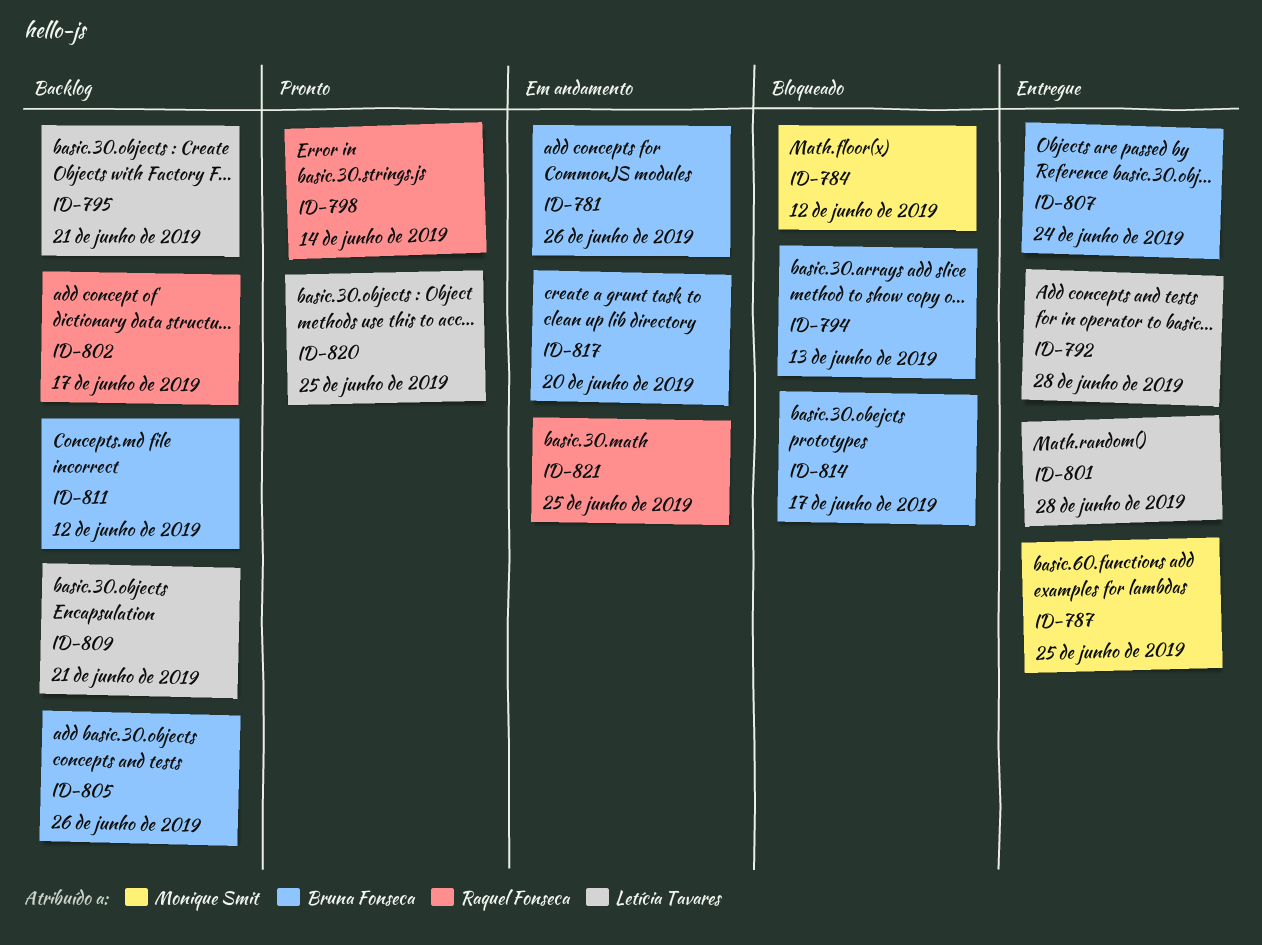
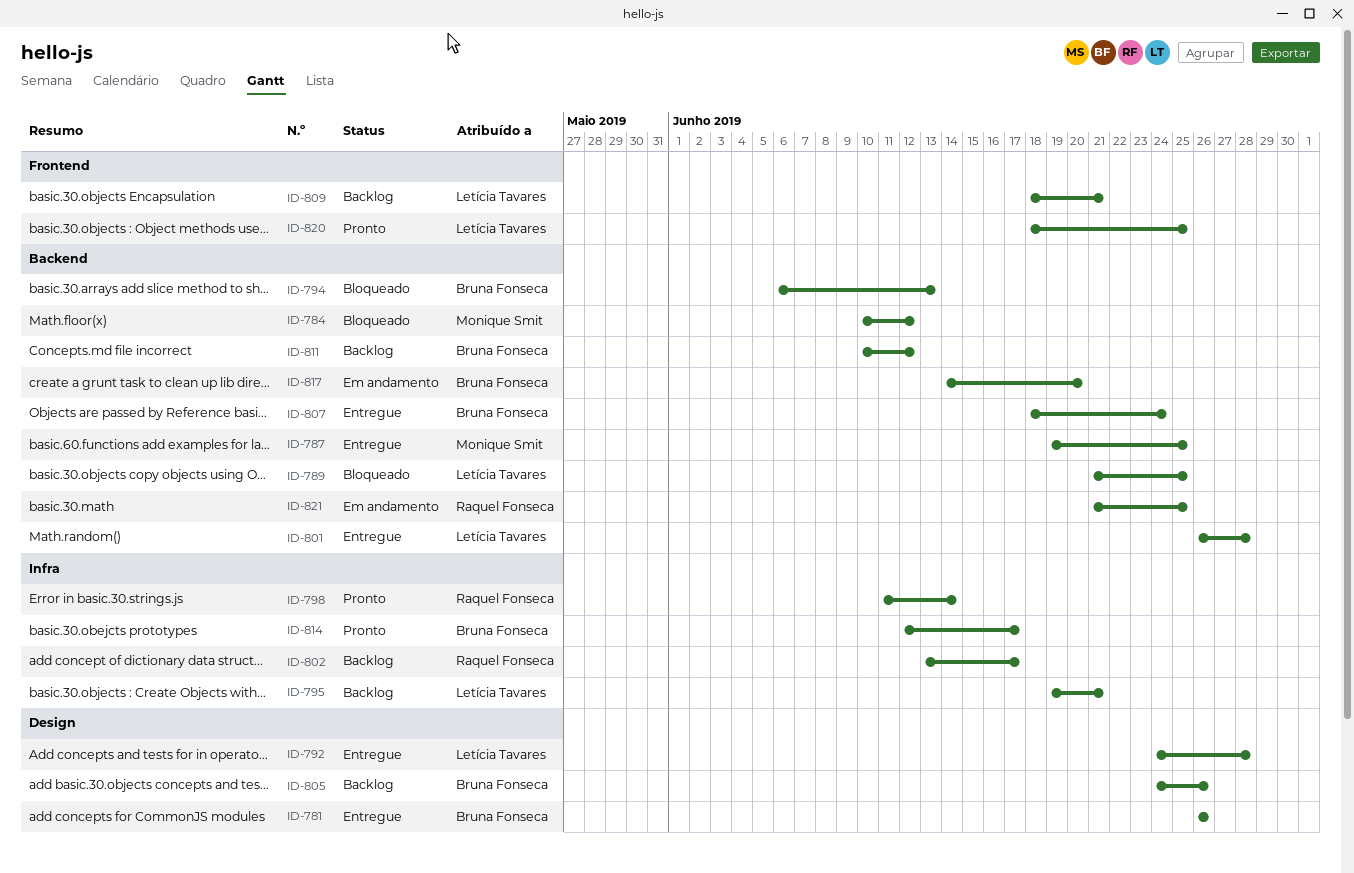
ID-781, status: Em andamento -> Entregue
ID-789: none -> present
ID-814, status: Bloqueado -> Pronto

